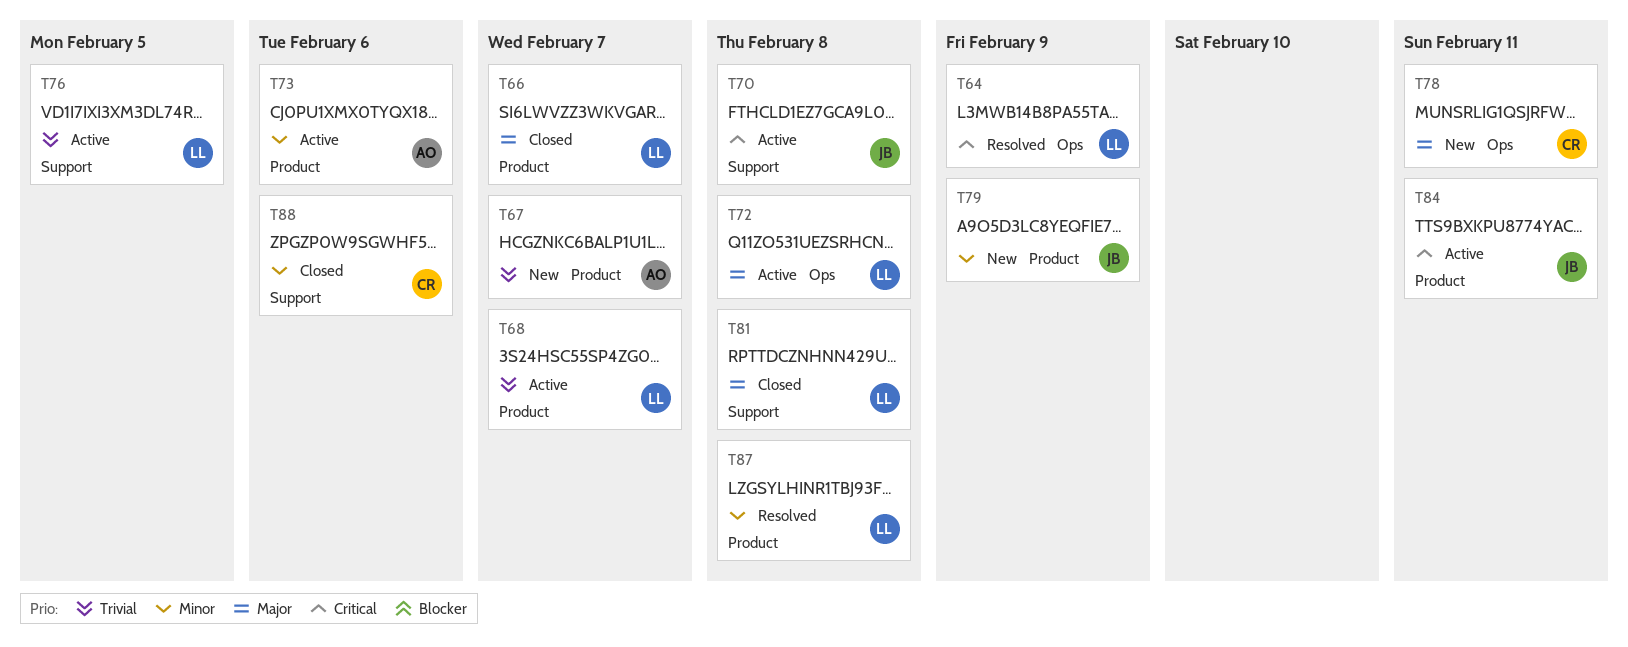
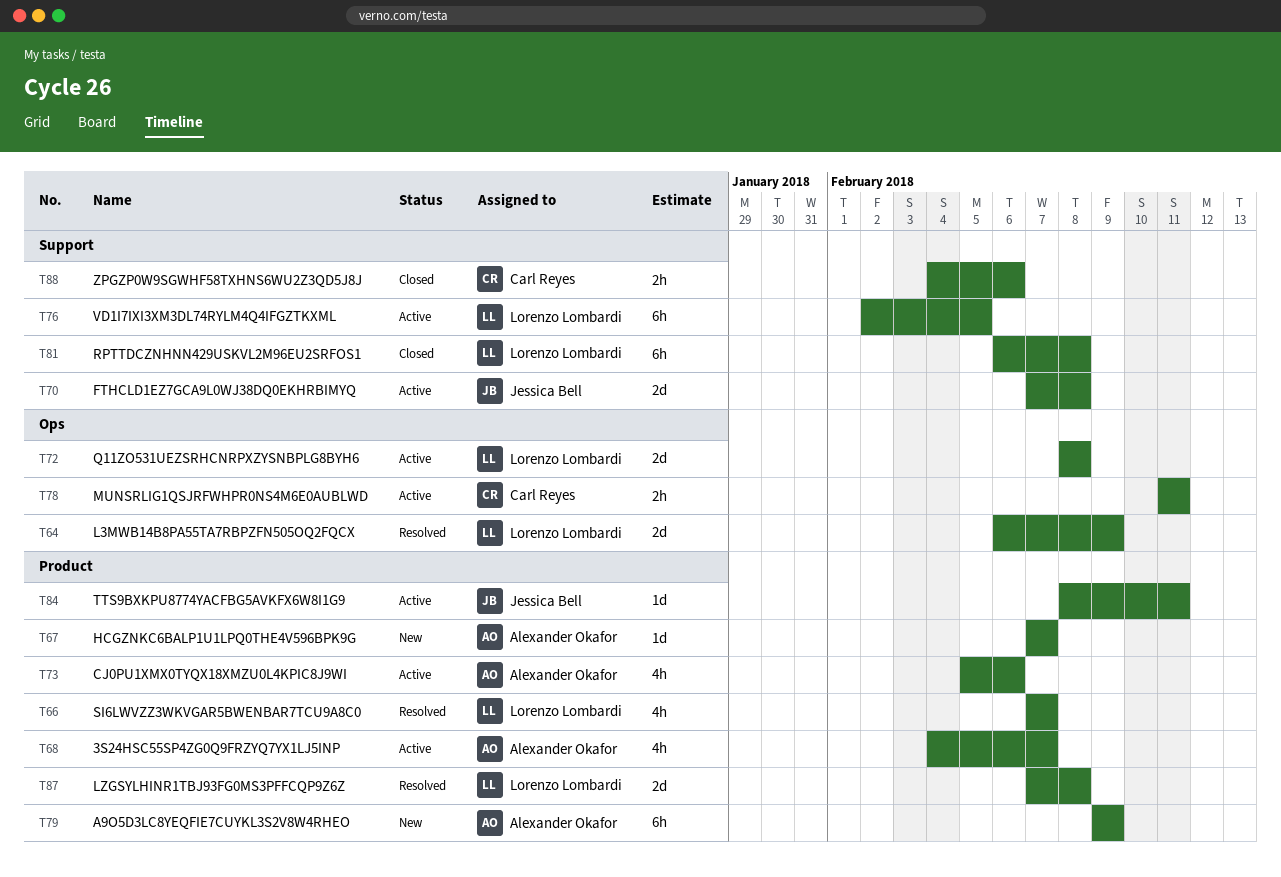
T66, status: Closed -> Resolved
T68, owner: Lorenzo Lombardi -> Alexander Okafor
T78, status: New -> Active
T79, owner: Jessica Bell -> Alexander Okafor

